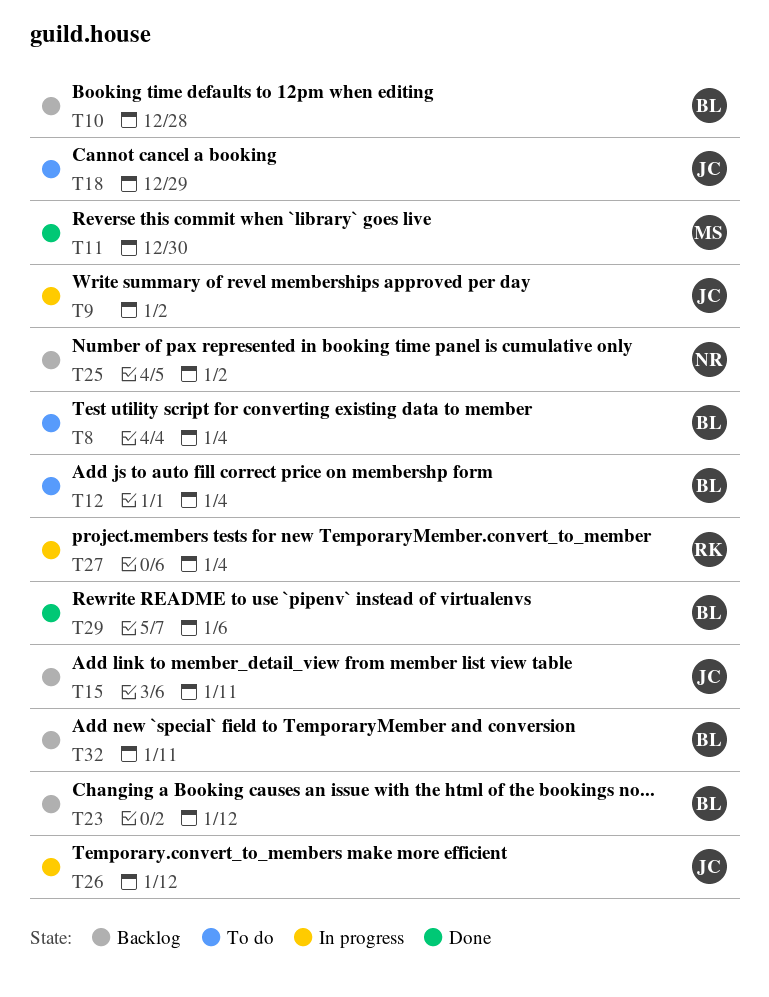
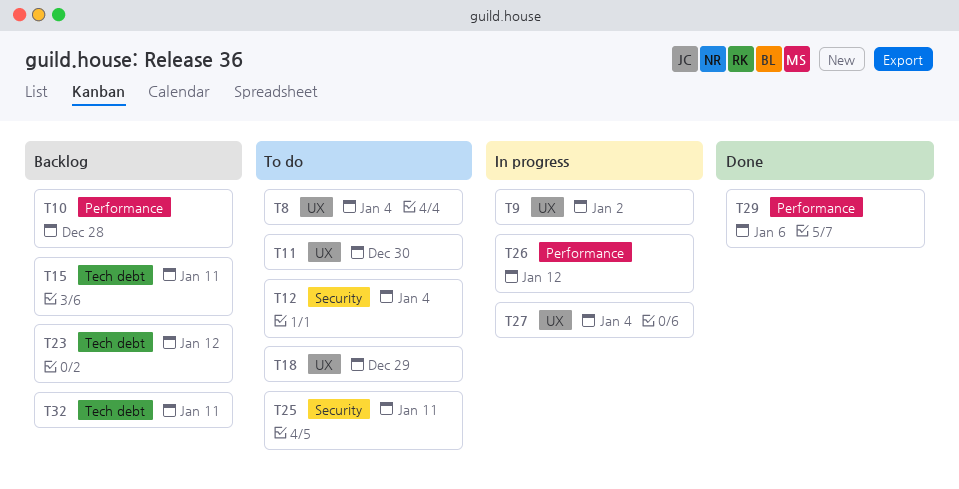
T11, status: Done -> To do
T25, status: Backlog -> To do
T25, due: Jan 2 -> Jan 11

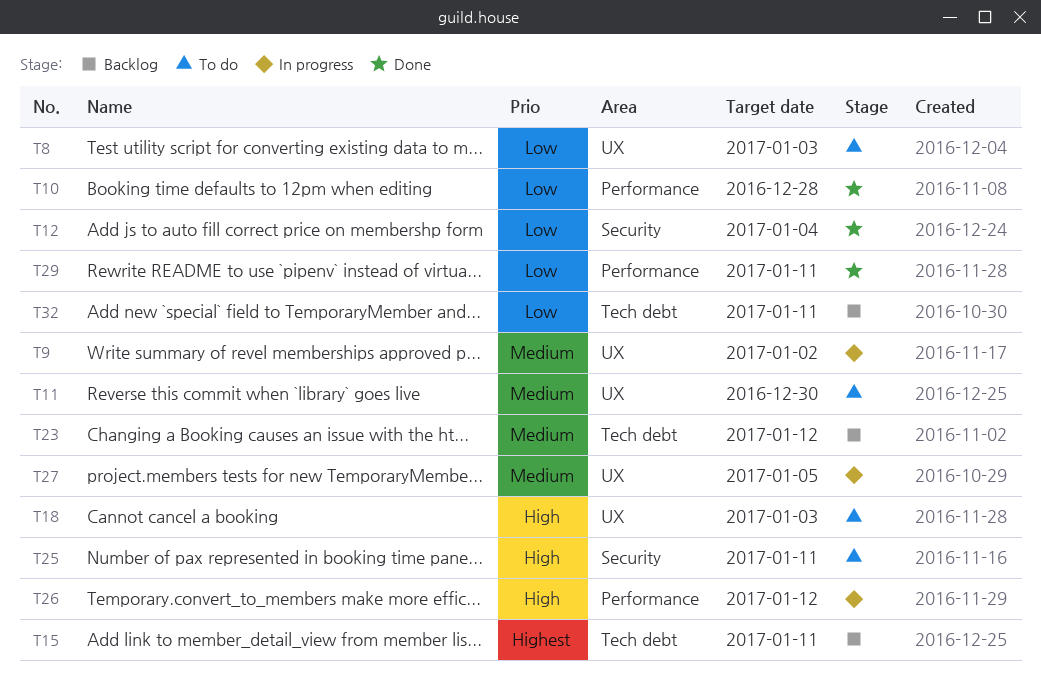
T8, due: Jan 4 -> Jan 3
T10, status: Backlog -> Done
T12, status: To do -> Done
T18, due: Dec 29 -> Jan 3
T27, due: Jan 4 -> Jan 5
T29, due: Jan 6 -> Jan 11

